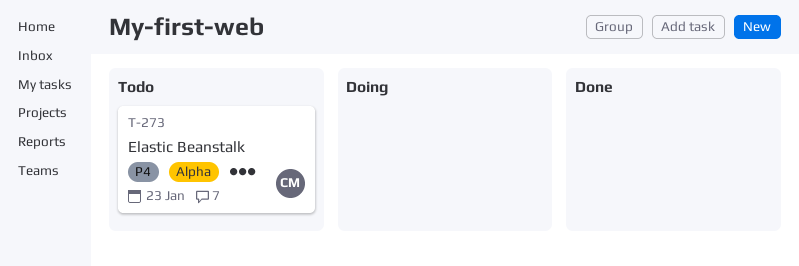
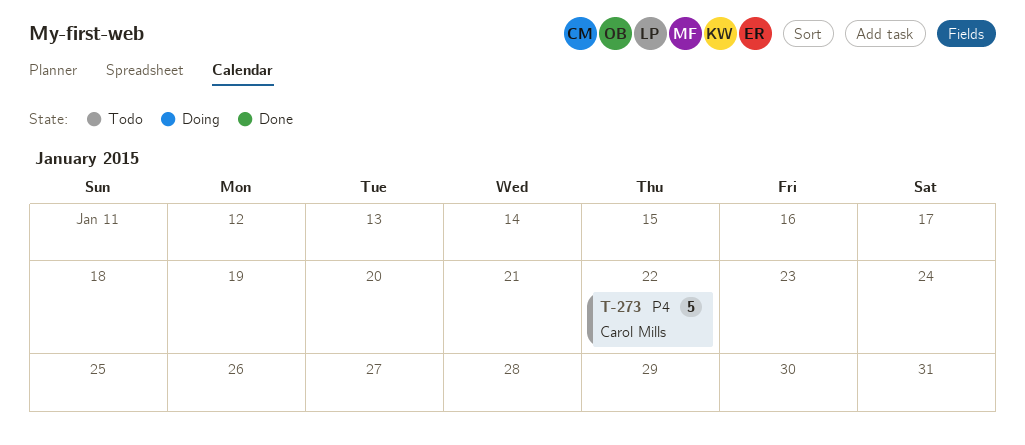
T-273, estimate: 3 -> 5
T-273, due: Jan 23 -> Jan 22

